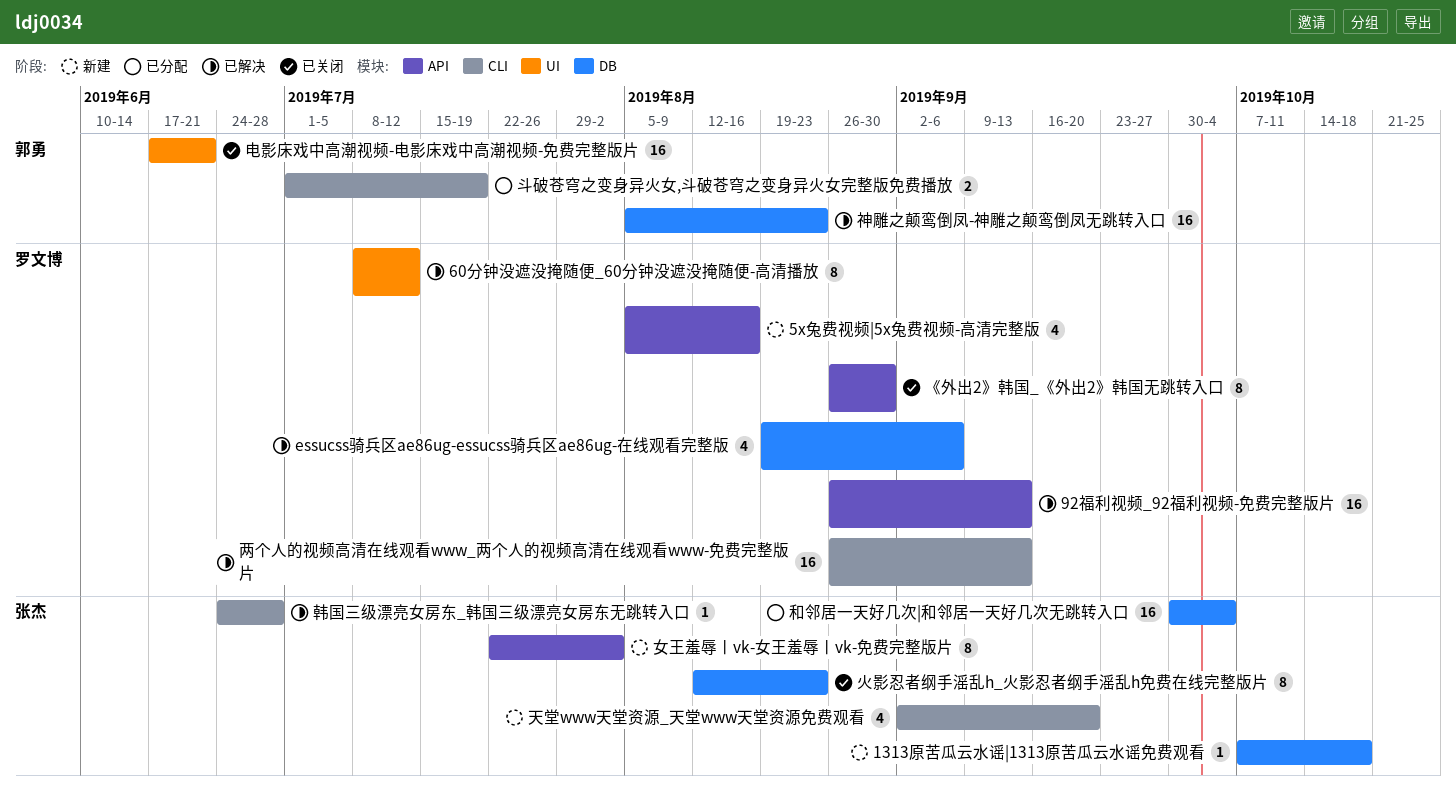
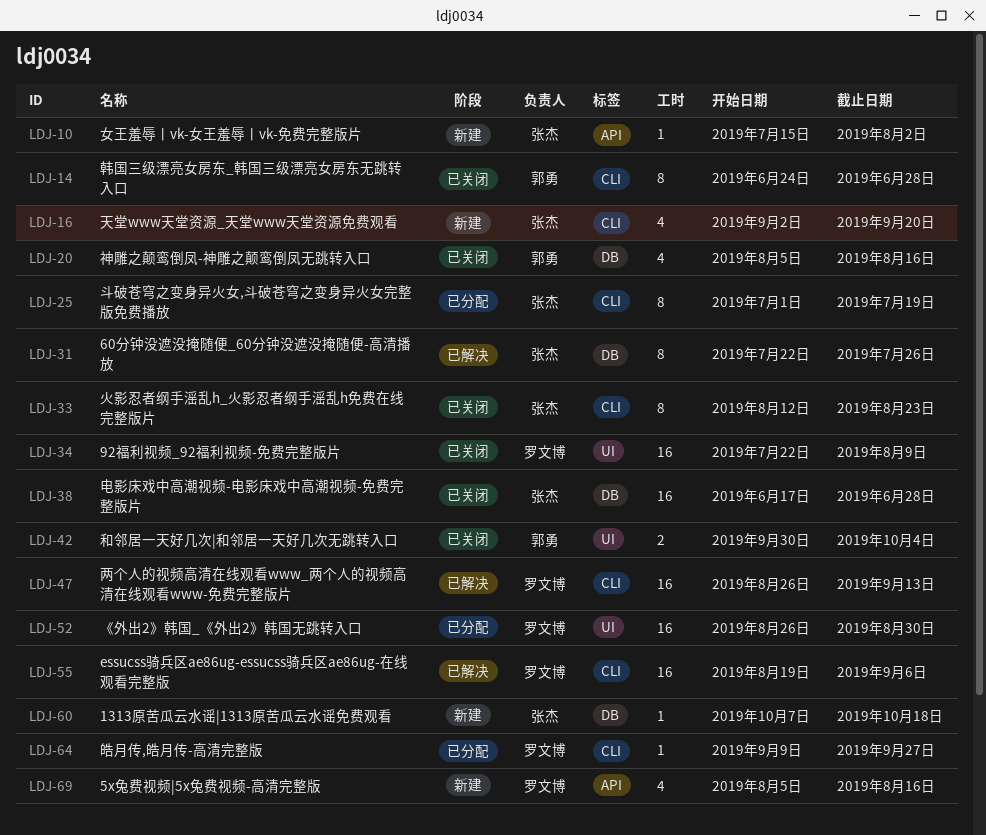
60分钟没遮没掩随便_60分钟没遮没掩随便-高清播放, owner: 罗文博 -> 张杰
60分钟没遮没掩随便_60分钟没遮没掩随便-高清播放, label: UI -> DB
60分钟没遮没掩随便_60分钟没遮没掩随便-高清播放, start: Jul 8 -> Jul 22
60分钟没遮没掩随便_60分钟没遮没掩随便-高清播放, due: Jul 12 -> Jul 26
92福利视频_92福利视频-免费完整版片, status: 已解决 -> 已关闭
92福利视频_92福利视频-免费完整版片, label: API -> UI
92福利视频_92福利视频-免费完整版片, start: Aug 26 -> Jul 22
92福利视频_92福利视频-免费完整版片, due: Sep 13 -> Aug 9
essucss骑兵区ae86ug-essucss骑兵区ae86ug-在线观看完整版, label: DB -> CLI
essucss骑兵区ae86ug-essucss骑兵区ae86ug-在线观看完整版, estimate: 4 -> 16
《外出2》韩国_《外出2》韩国无跳转入口, status: 已关闭 -> 已分配
《外出2》韩国_《外出2》韩国无跳转入口, label: API -> UI
《外出2》韩国_《外出2》韩国无跳转入口, estimate: 8 -> 16
和邻居一天好几次|和邻居一天好几次无跳转入口, status: 已分配 -> 已关闭
和邻居一天好几次|和邻居一天好几次无跳转入口, owner: 张杰 -> 郭勇
和邻居一天好几次|和邻居一天好几次无跳转入口, label: DB -> UI
和邻居一天好几次|和邻居一天好几次无跳转入口, estimate: 16 -> 2
女王羞辱丨vk-女王羞辱丨vk-免费完整版片, estimate: 8 -> 1
女王羞辱丨vk-女王羞辱丨vk-免费完整版片, start: Jul 22 -> Jul 15
斗破苍穹之变身异火女,斗破苍穹之变身异火女完整版免费播放, owner: 郭勇 -> 张杰
斗破苍穹之变身异火女,斗破苍穹之变身异火女完整版免费播放, estimate: 2 -> 8
火影忍者纲手滛乱h_火影忍者纲手滛乱h免费在线完整版片, label: DB -> CLI
电影床戏中高潮视频-电影床戏中高潮视频-免费完整版片, owner: 郭勇 -> 张杰
电影床戏中高潮视频-电影床戏中高潮视频-免费完整版片, label: UI -> DB
电影床戏中高潮视频-电影床戏中高潮视频-免费完整版片, due: Jun 21 -> Jun 28
皓月传,皓月传-高清完整版: none -> present
神雕之颠鸾倒凤-神雕之颠鸾倒凤无跳转入口, status: 已解决 -> 已关闭
神雕之颠鸾倒凤-神雕之颠鸾倒凤无跳转入口, estimate: 16 -> 4
神雕之颠鸾倒凤-神雕之颠鸾倒凤无跳转入口, due: Aug 23 -> Aug 16
韩国三级漂亮女房东_韩国三级漂亮女房东无跳转入口, status: 已解决 -> 已关闭
韩国三级漂亮女房东_韩国三级漂亮女房东无跳转入口, owner: 张杰 -> 郭勇
韩国三级漂亮女房东_韩国三级漂亮女房东无跳转入口, estimate: 1 -> 8

